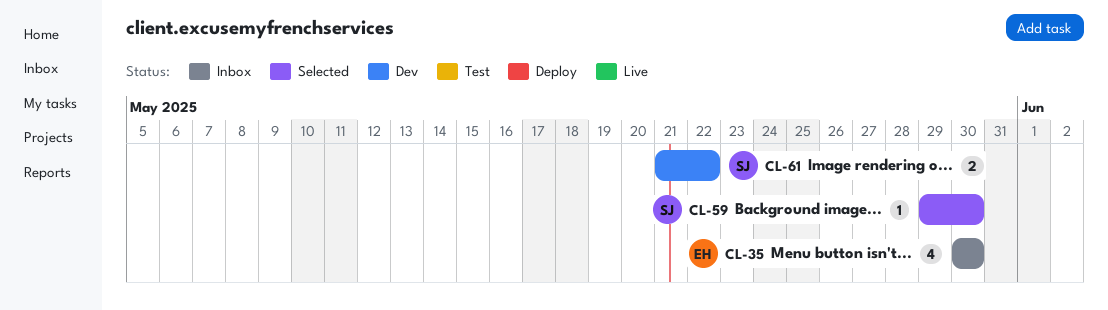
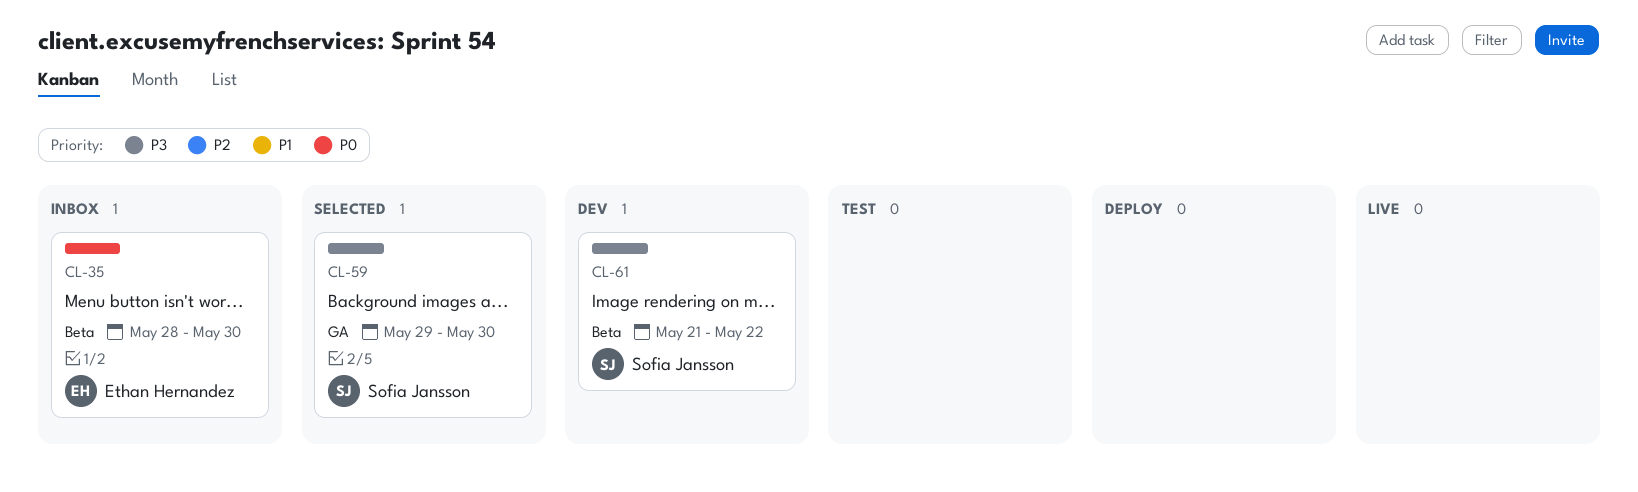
CL-35, start: May 30 -> May 28

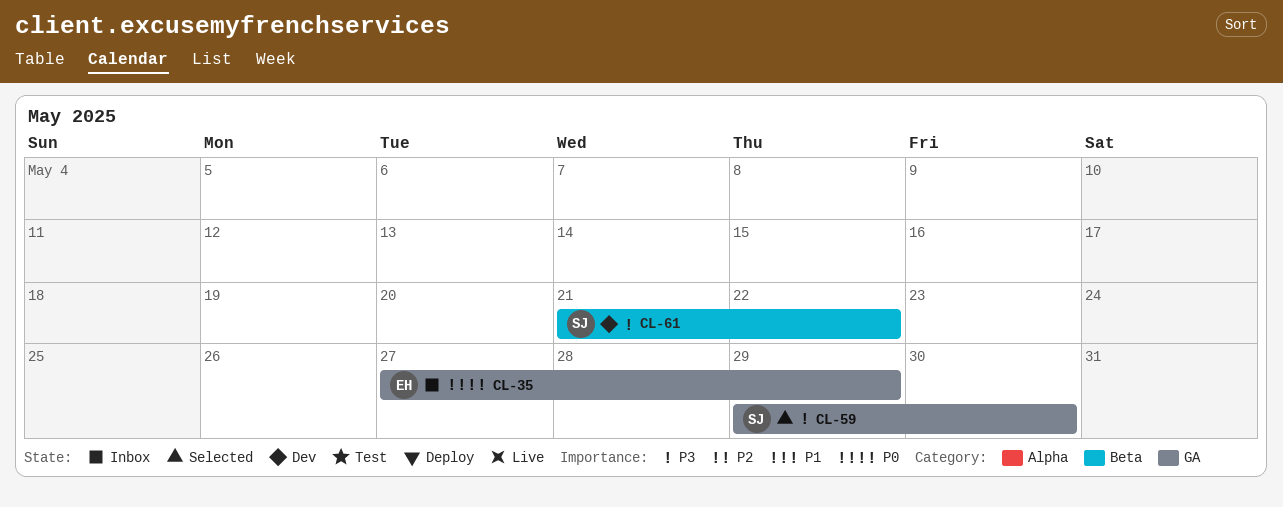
CL-35, label: Beta -> GA
CL-35, start: May 28 -> May 27
CL-35, due: May 30 -> May 29

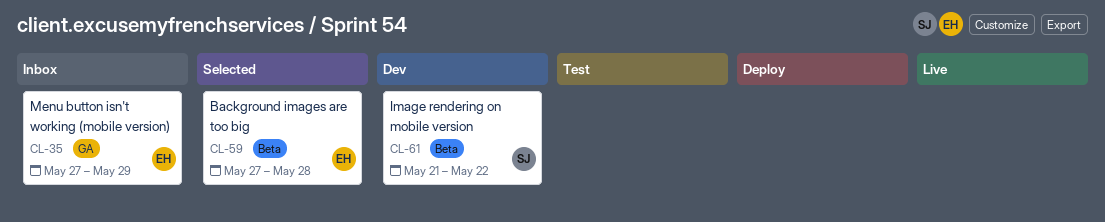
CL-59, owner: SJ -> EH
CL-59, label: GA -> Beta
CL-59, start: May 29 -> May 27
CL-59, due: May 30 -> May 28

